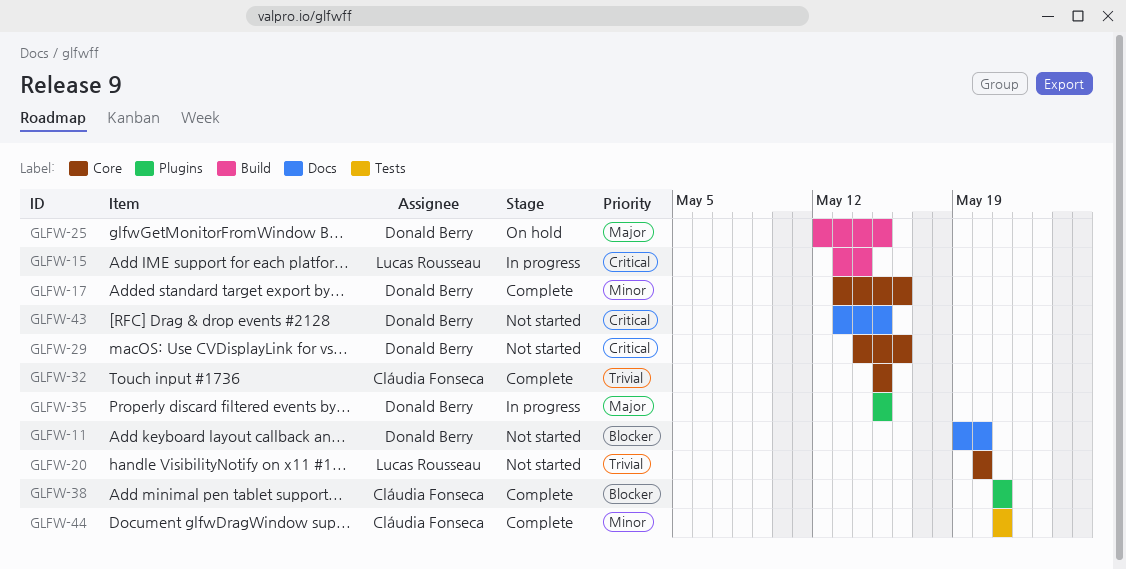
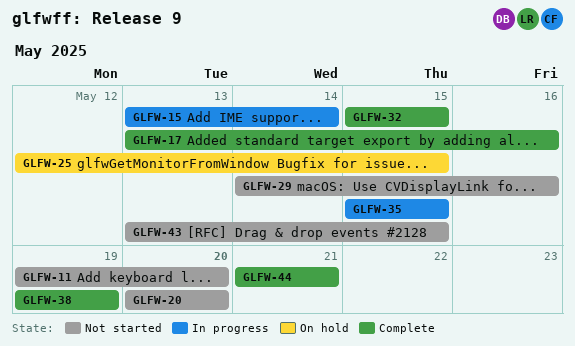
GLFW-38, start: May 21 -> May 19
GLFW-38, due: May 21 -> May 19

